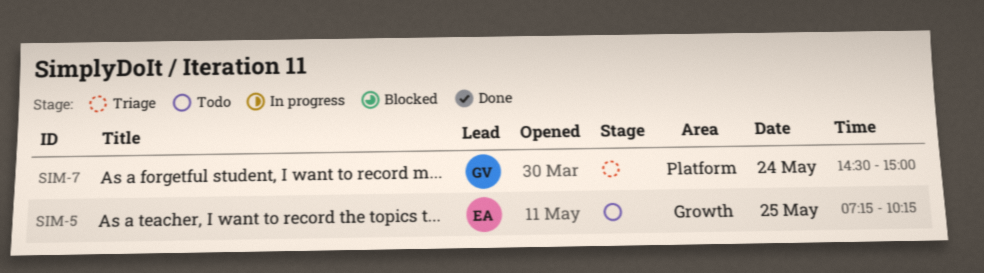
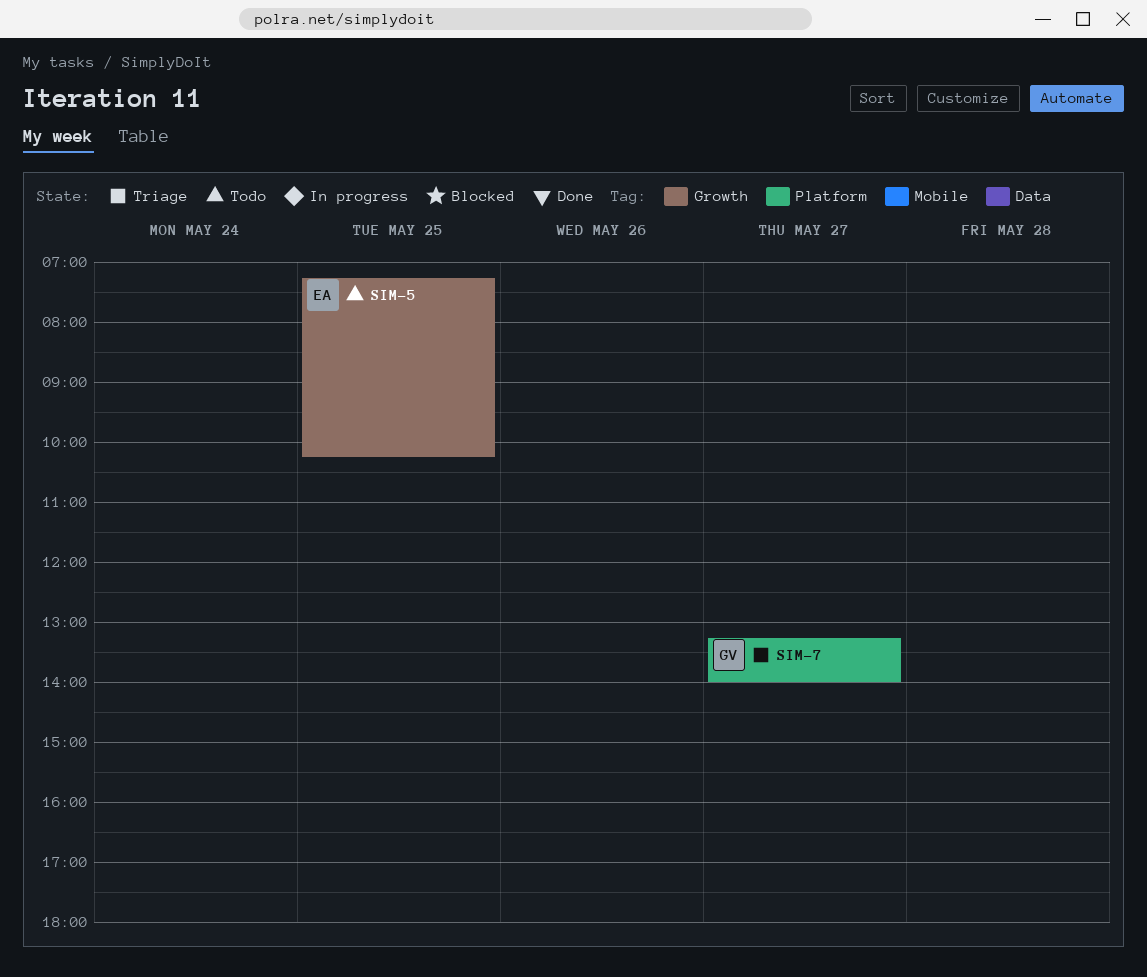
SIM-7, day: May 24 -> May 27
SIM-7, begins: 14:30 -> 13:15
SIM-7, ends: 15:00 -> 14:00

